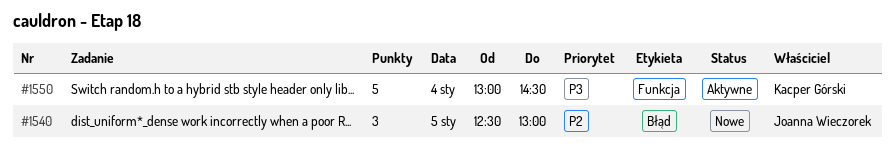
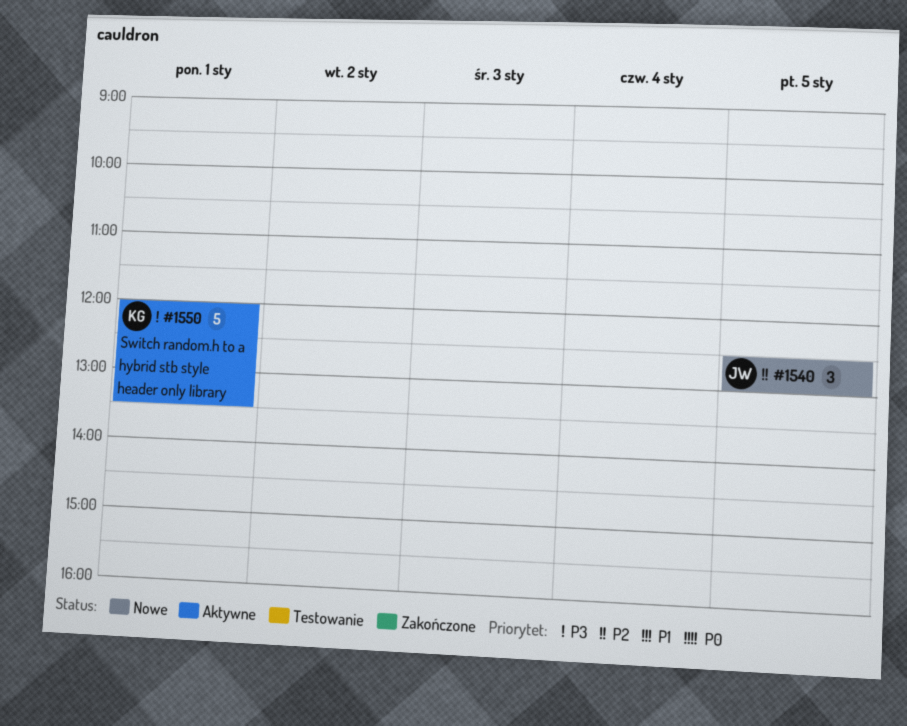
#1550, day: Jan 4 -> Jan 1
#1550, begins: 13:00 -> 12:00
#1550, ends: 14:30 -> 13:30

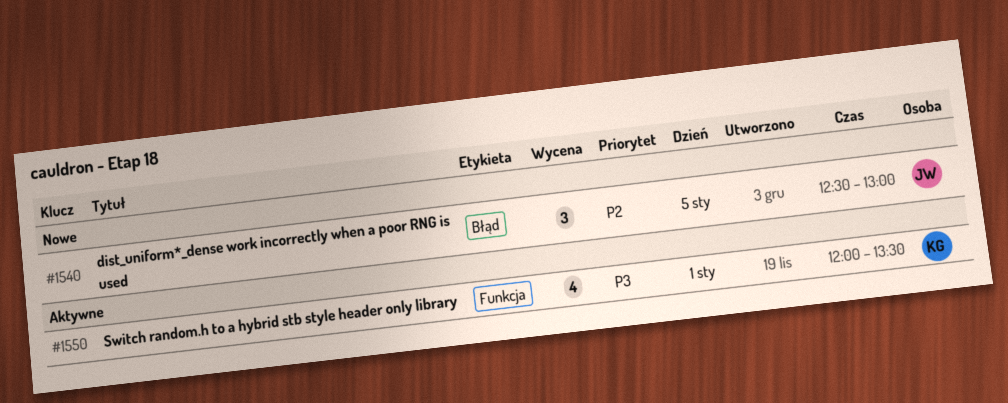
#1550, estimate: 5 -> 4

